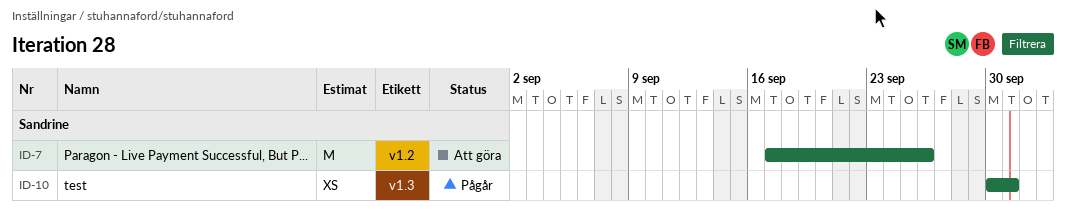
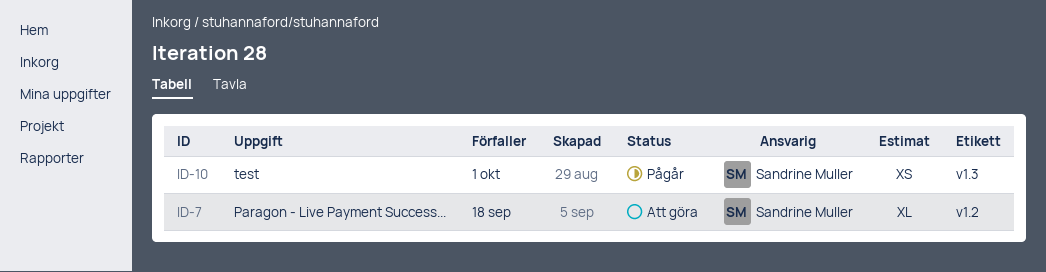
ID-7, estimate: M -> XL
ID-7, due: Sep 26 -> Sep 18

